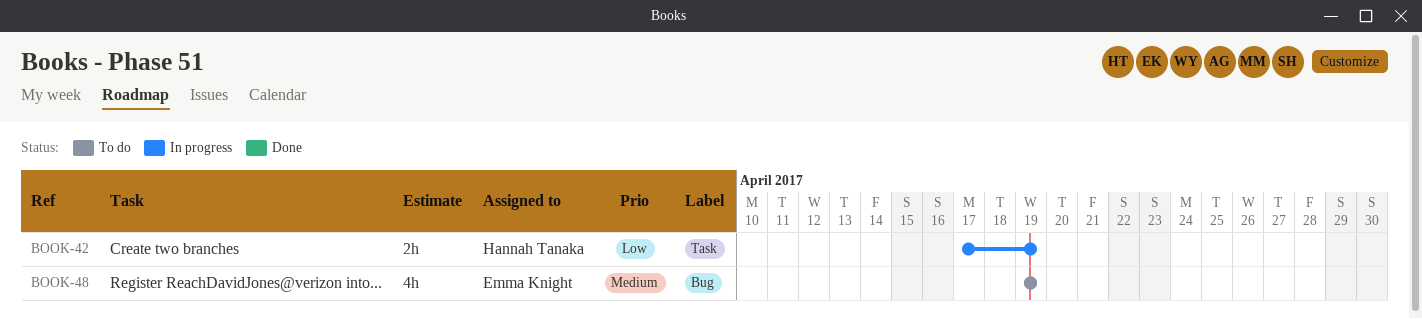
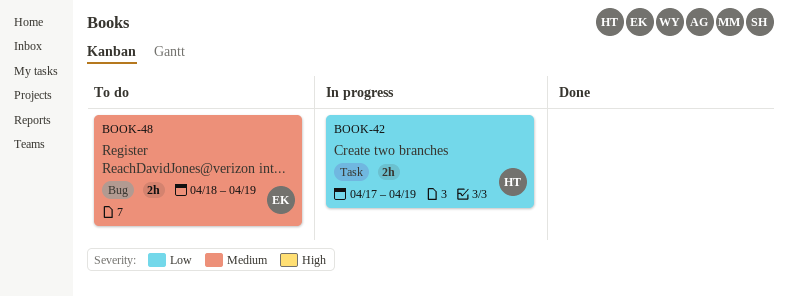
BOOK-48, estimate: 4h -> 2h
BOOK-48, start: Apr 19 -> Apr 18

